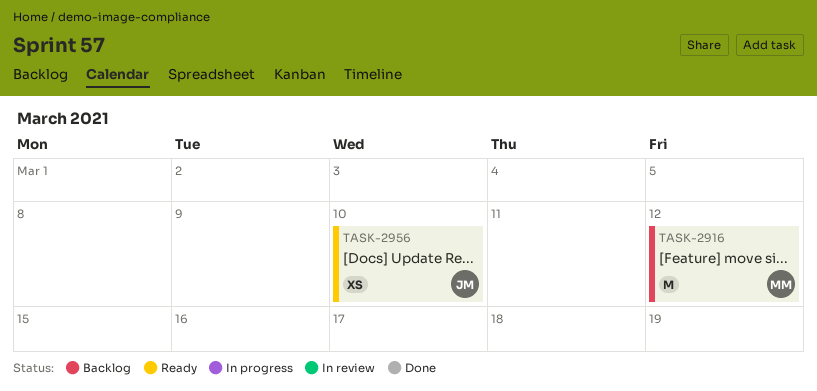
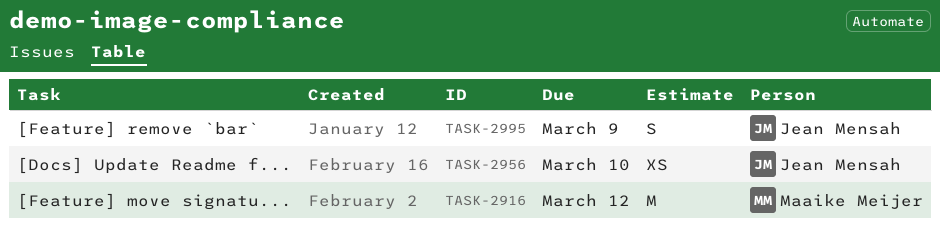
TASK-2995: none -> present

